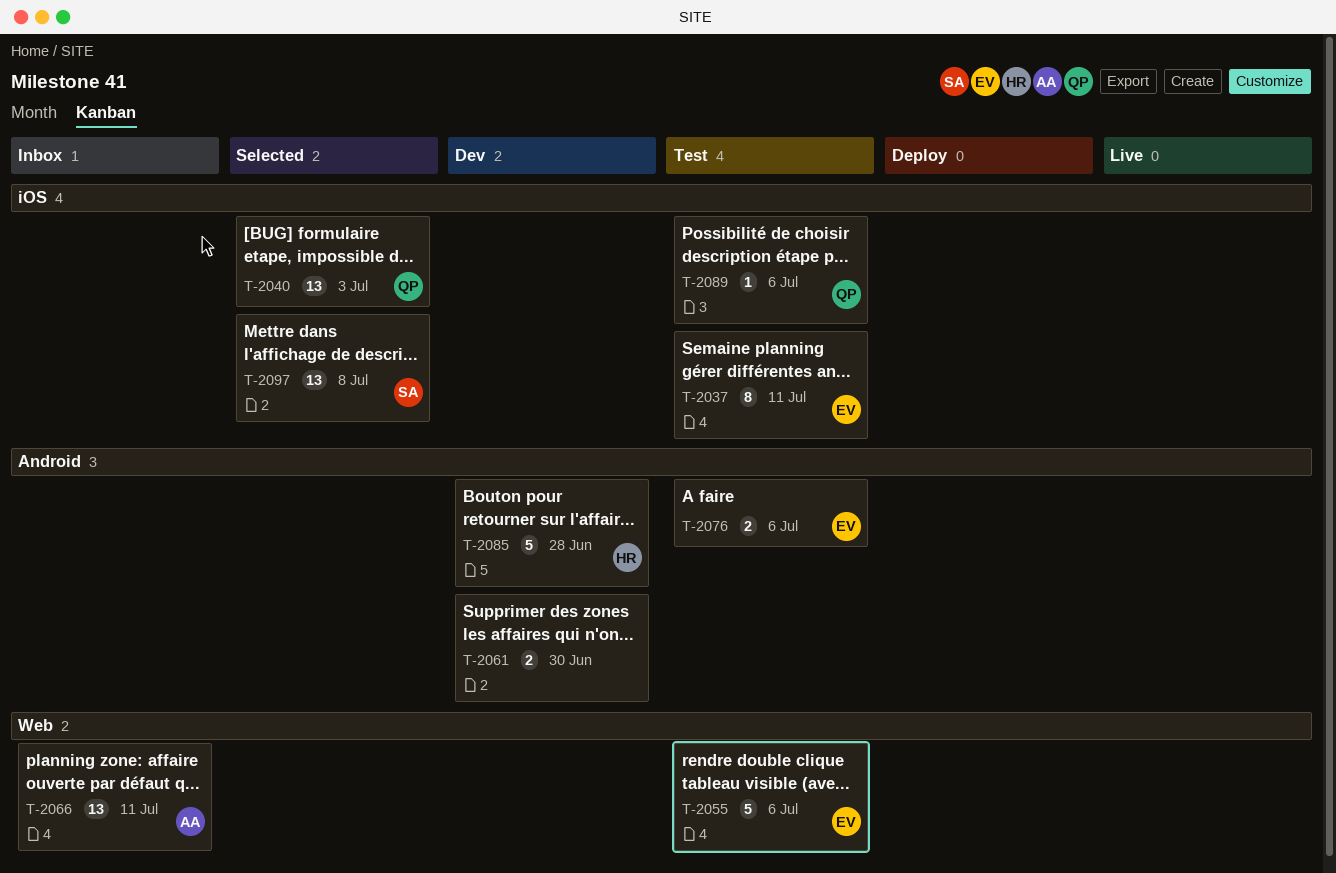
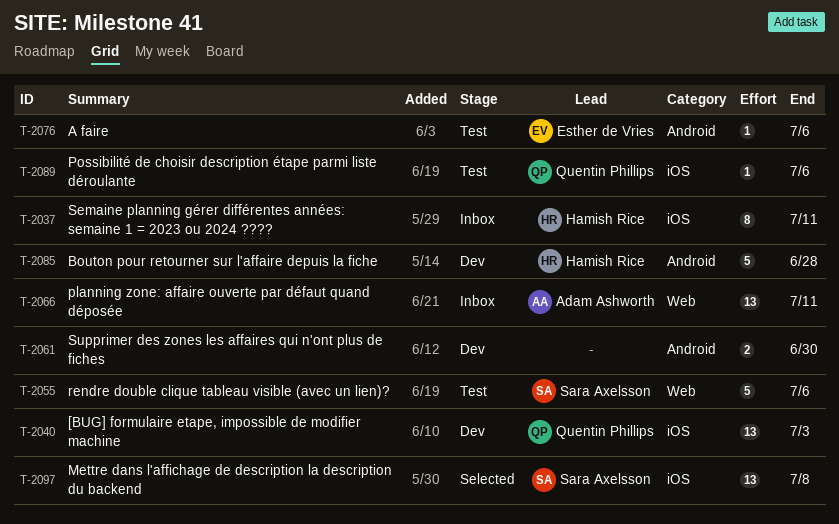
T-2037, status: Test -> Inbox
T-2037, owner: Esther de Vries -> Hamish Rice
T-2040, status: Selected -> Dev
T-2055, owner: Esther de Vries -> Sara Axelsson
T-2076, estimate: 2 -> 1

